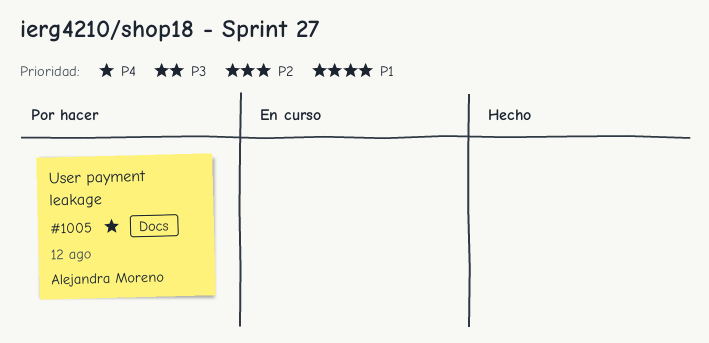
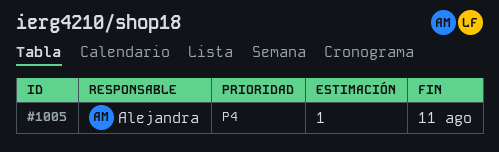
#1005, due: Aug 12 -> Aug 11

